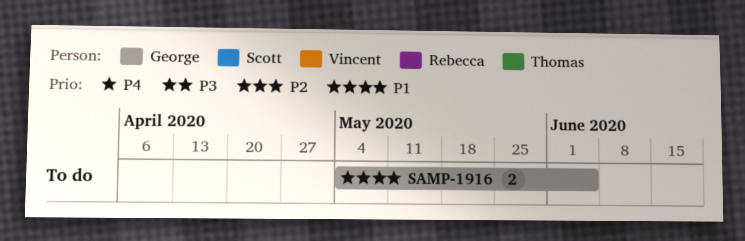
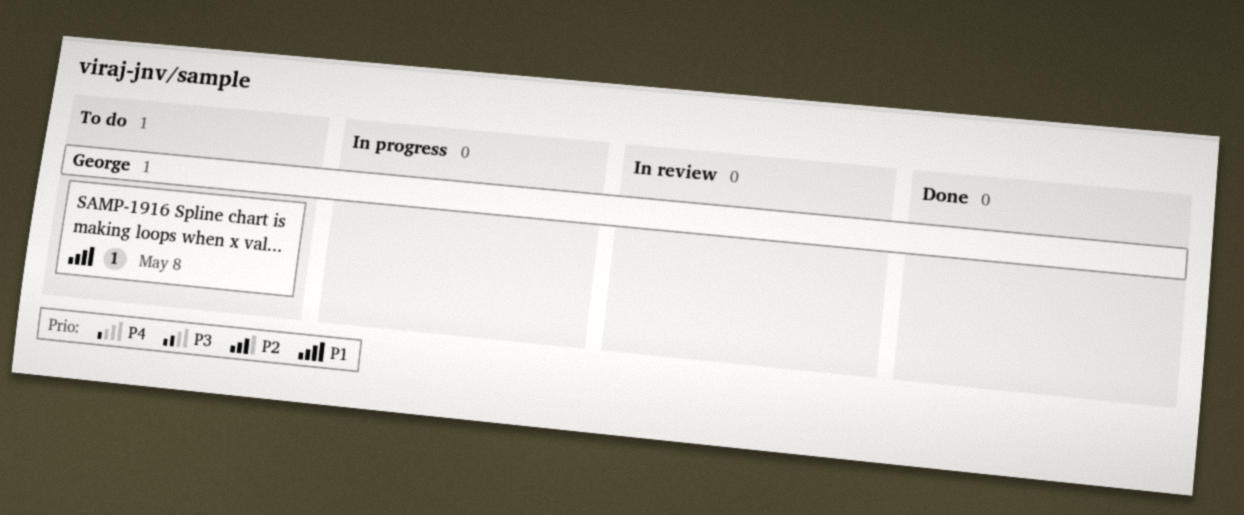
SAMP-1916, estimate: 2 -> 1
SAMP-1916, due: Jun 5 -> May 8

